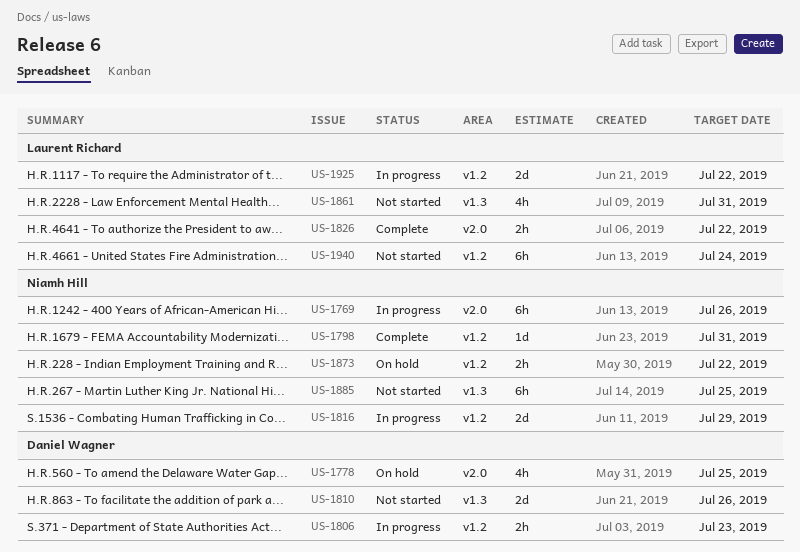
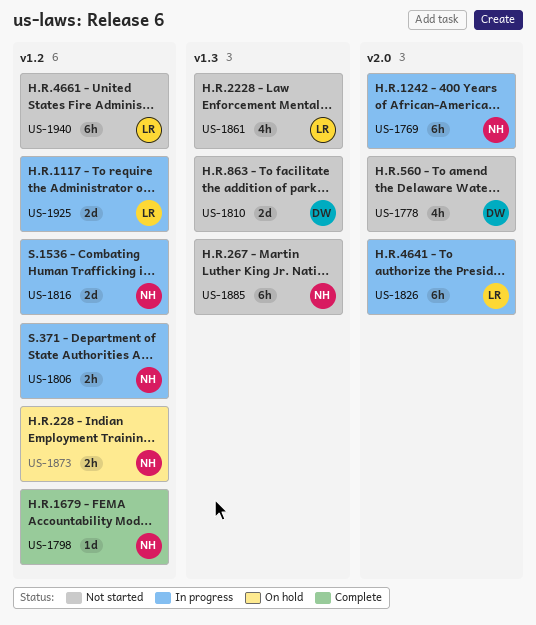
US-1778, status: On hold -> Not started
US-1806, owner: Daniel Wagner -> Niamh Hill
US-1826, status: Complete -> In progress
US-1826, estimate: 2h -> 6h

